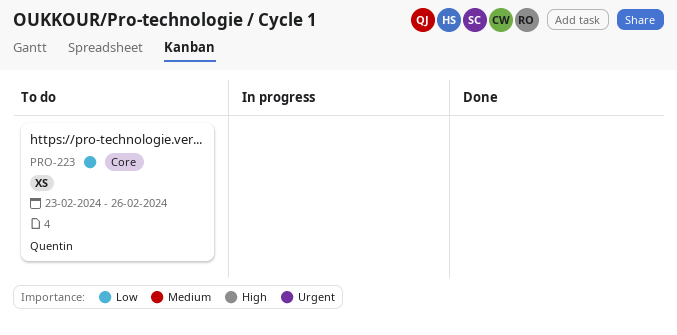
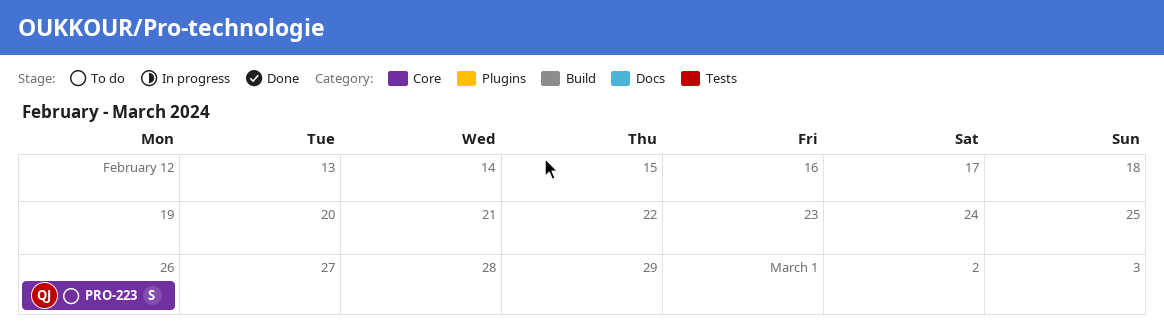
PRO-223, estimate: XS -> S
PRO-223, start: Feb 23 -> Feb 26

